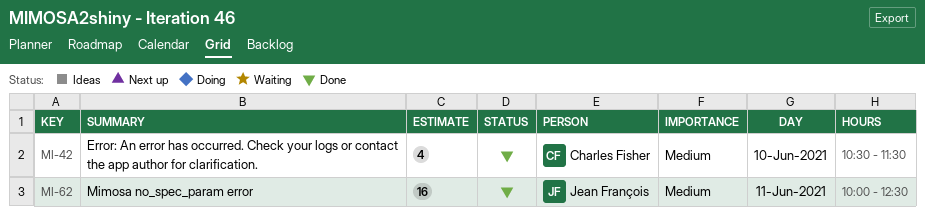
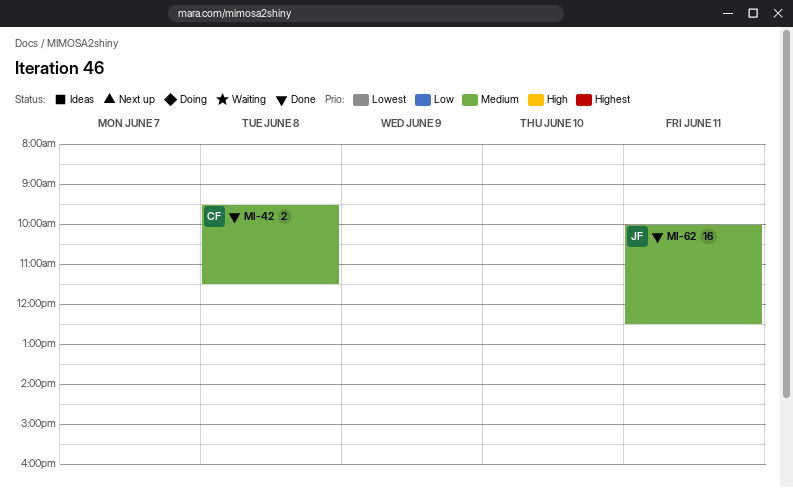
MI-42, estimate: 4 -> 2
MI-42, day: Jun 10 -> Jun 8
MI-42, begins: 10:30 -> 09:30

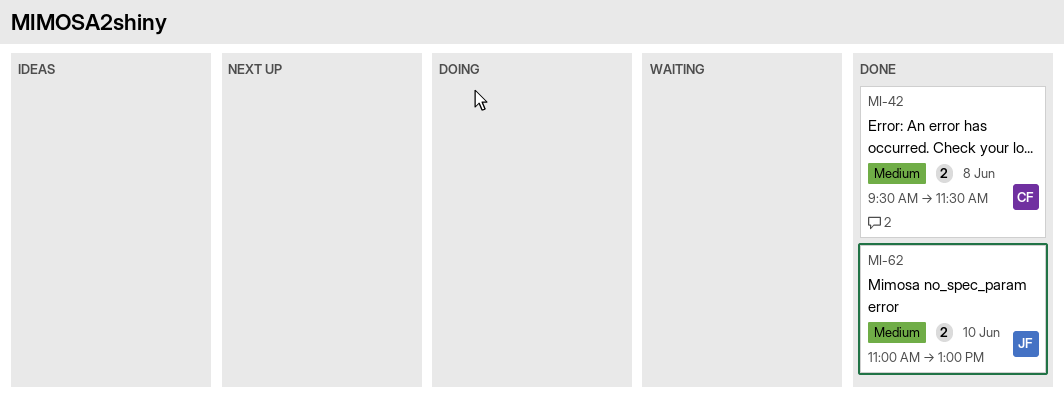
MI-62, estimate: 16 -> 2
MI-62, day: Jun 11 -> Jun 10
MI-62, begins: 10:00 -> 11:00
MI-62, ends: 12:30 -> 13:00

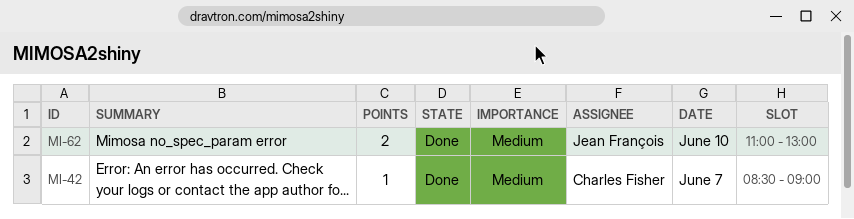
MI-42, estimate: 2 -> 1
MI-42, day: Jun 8 -> Jun 7
MI-42, begins: 09:30 -> 08:30
MI-42, ends: 11:30 -> 09:00

